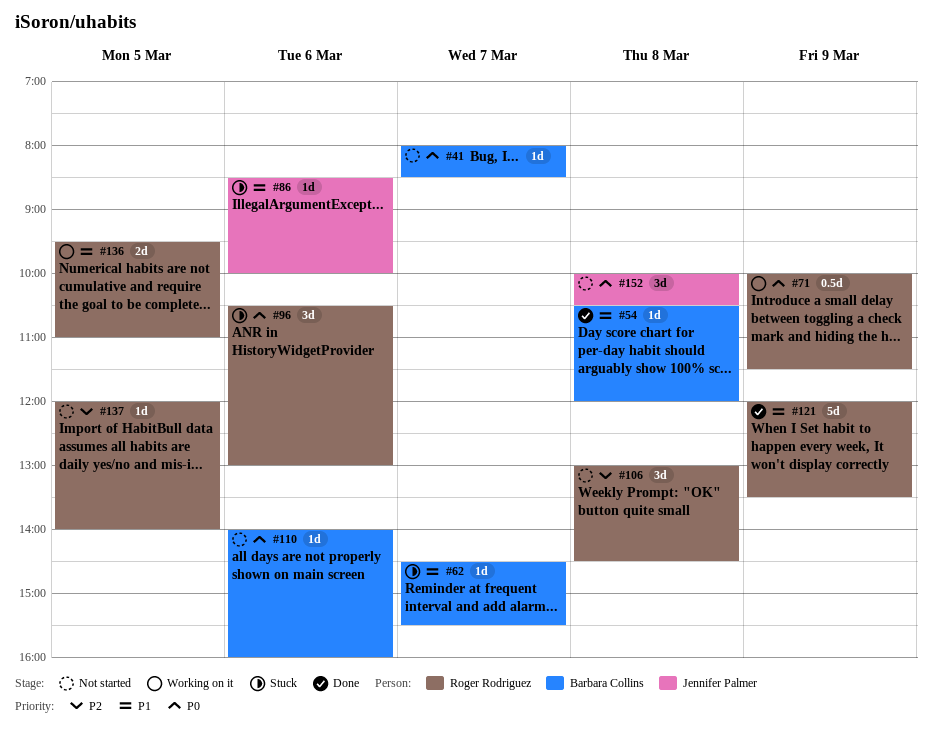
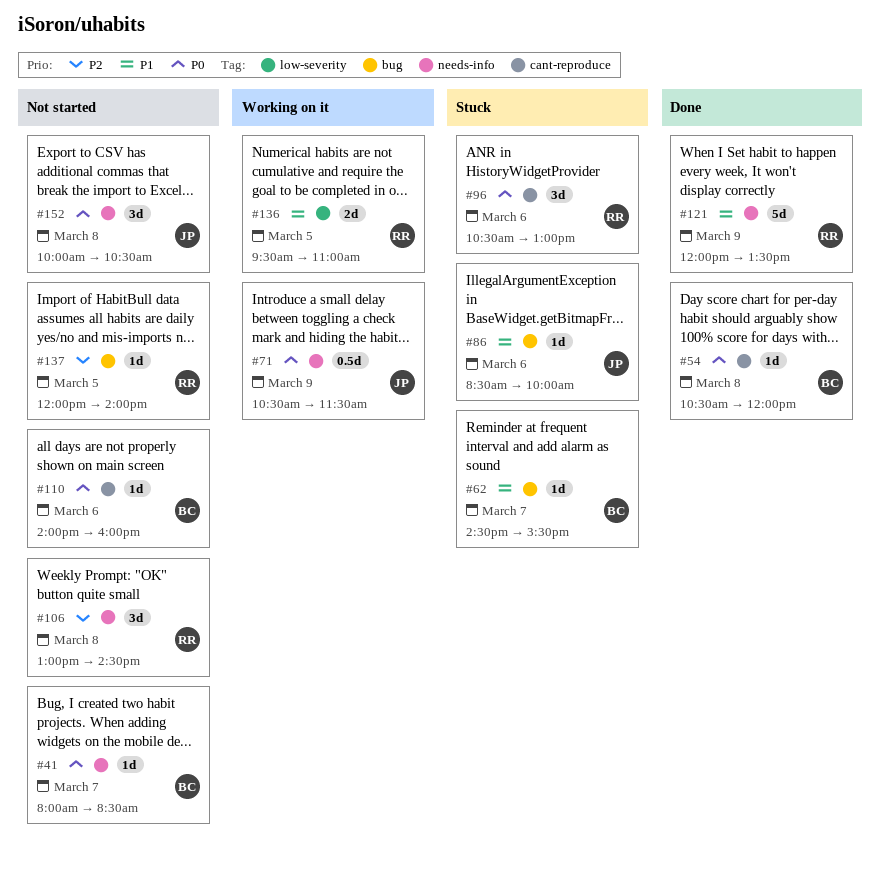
#54, priority: P1 -> P0
#71, owner: Roger Rodriguez -> Jennifer Palmer
#71, begins: 10:00 -> 10:30

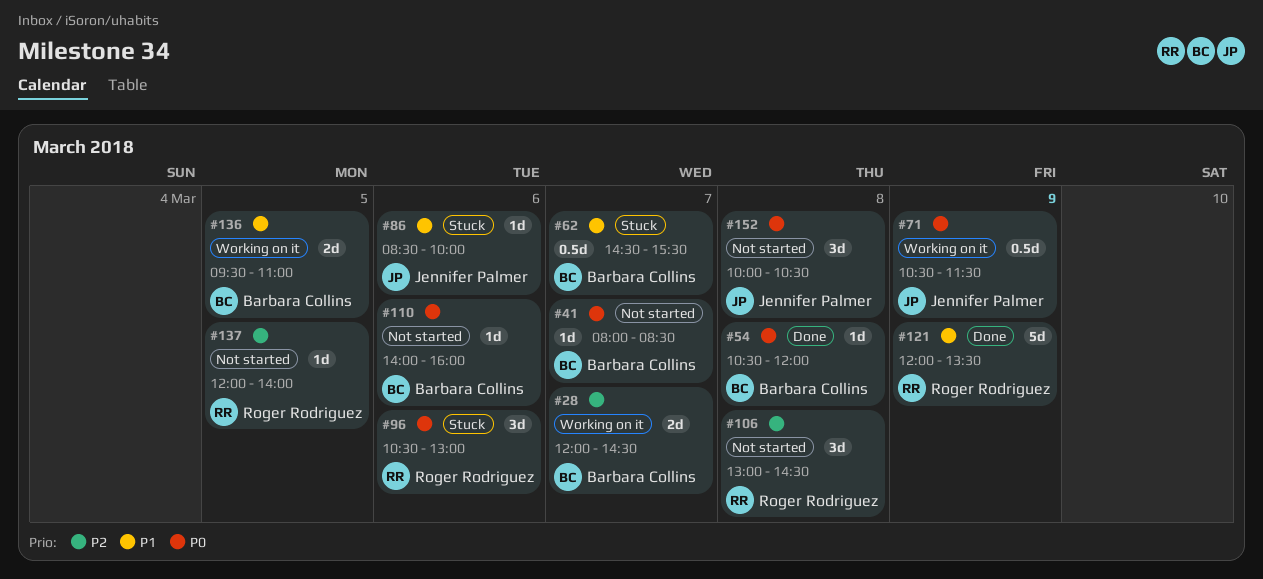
#28: none -> present
#62, estimate: 1d -> 0.5d
#136, owner: Roger Rodriguez -> Barbara Collins

